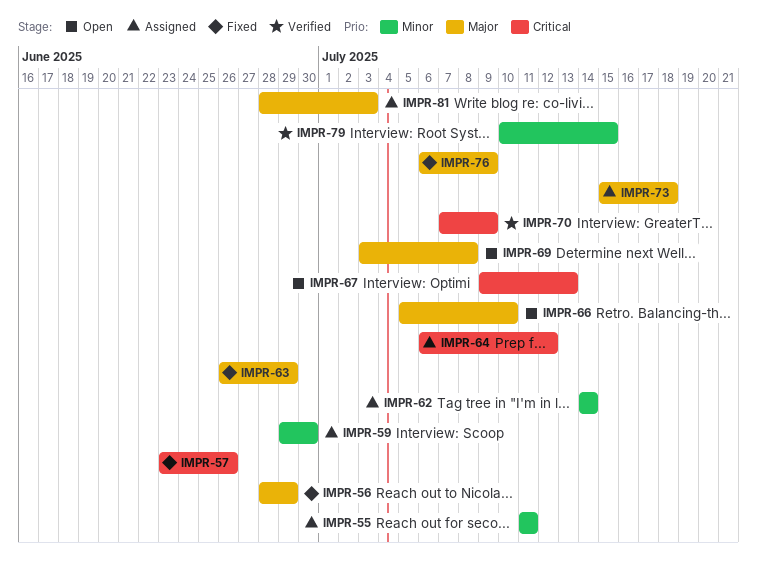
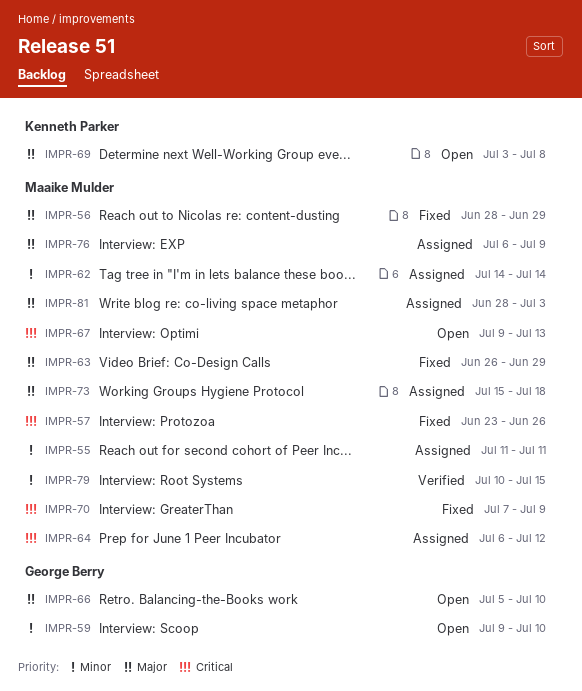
IMPR-59, status: Assigned -> Open
IMPR-59, start: Jun 29 -> Jul 9
IMPR-59, due: Jun 30 -> Jul 10
IMPR-70, status: Verified -> Fixed
IMPR-76, status: Fixed -> Assigned

